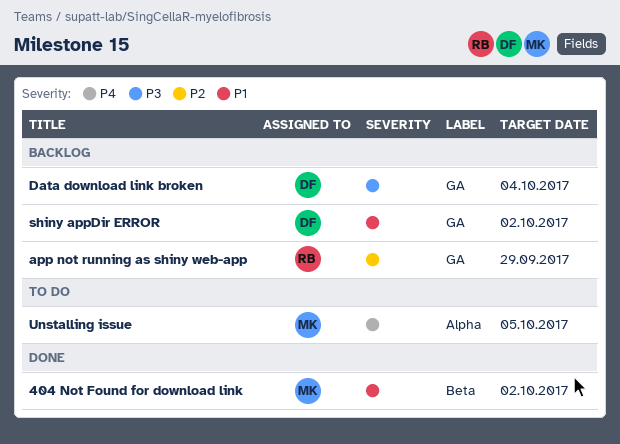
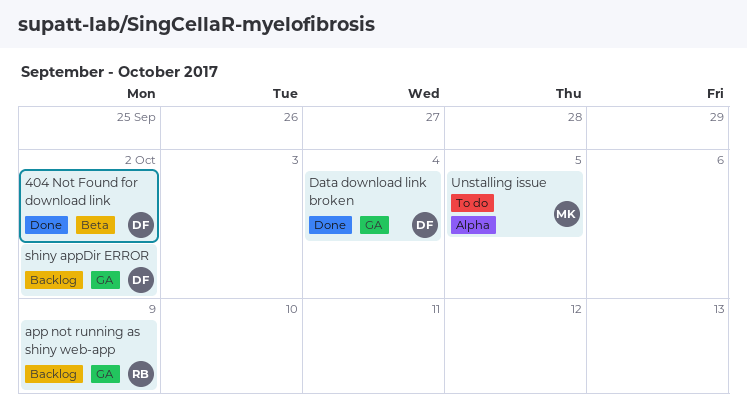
404 Not Found for download link, owner: MK -> DF
app not running as shiny web-app, due: Sep 29 -> Oct 9
Data download link broken, status: Backlog -> Done

